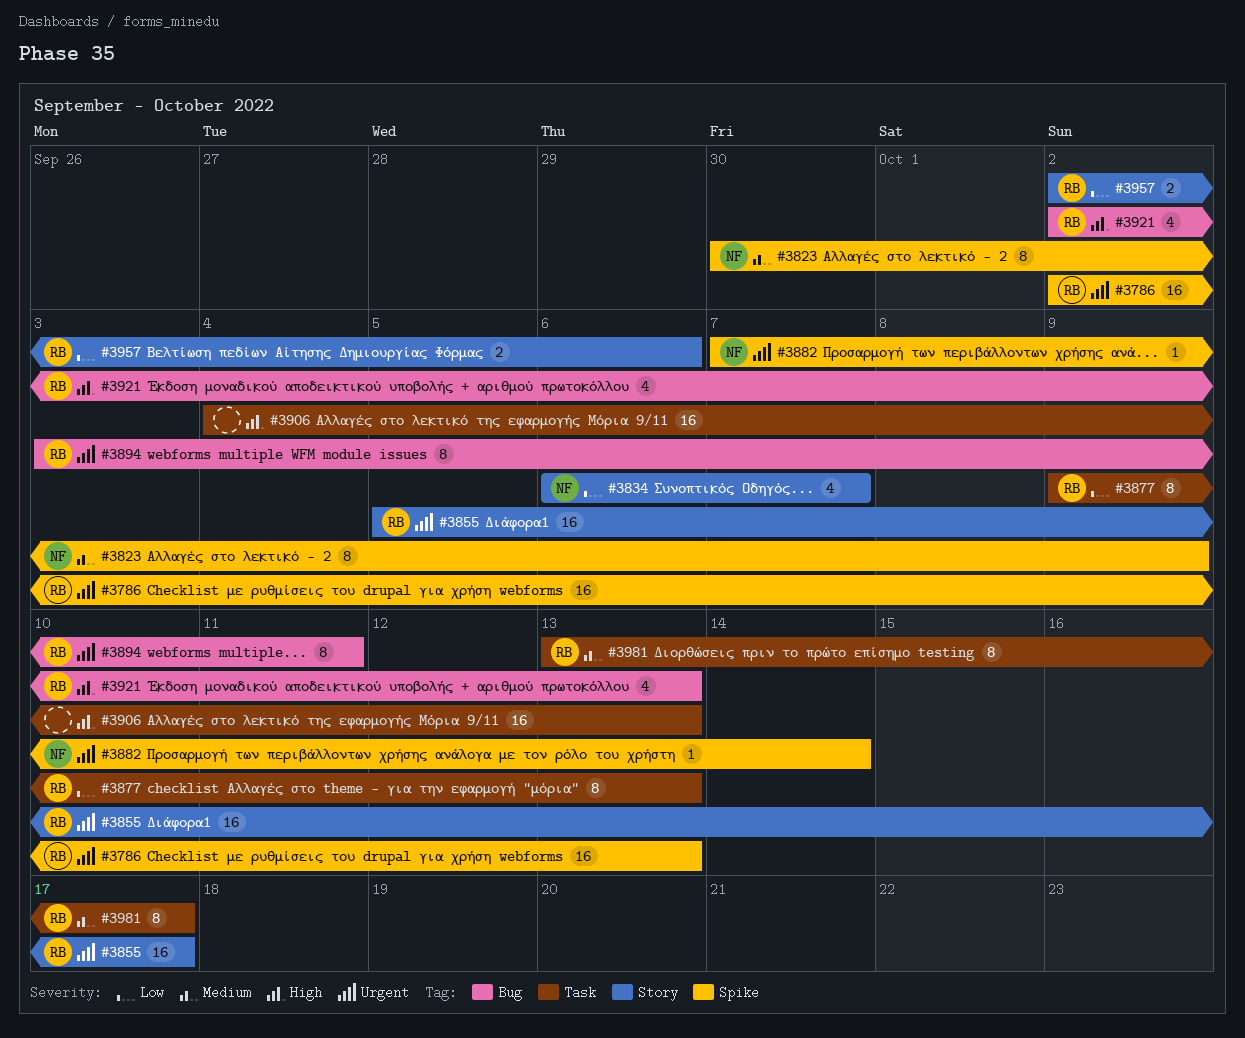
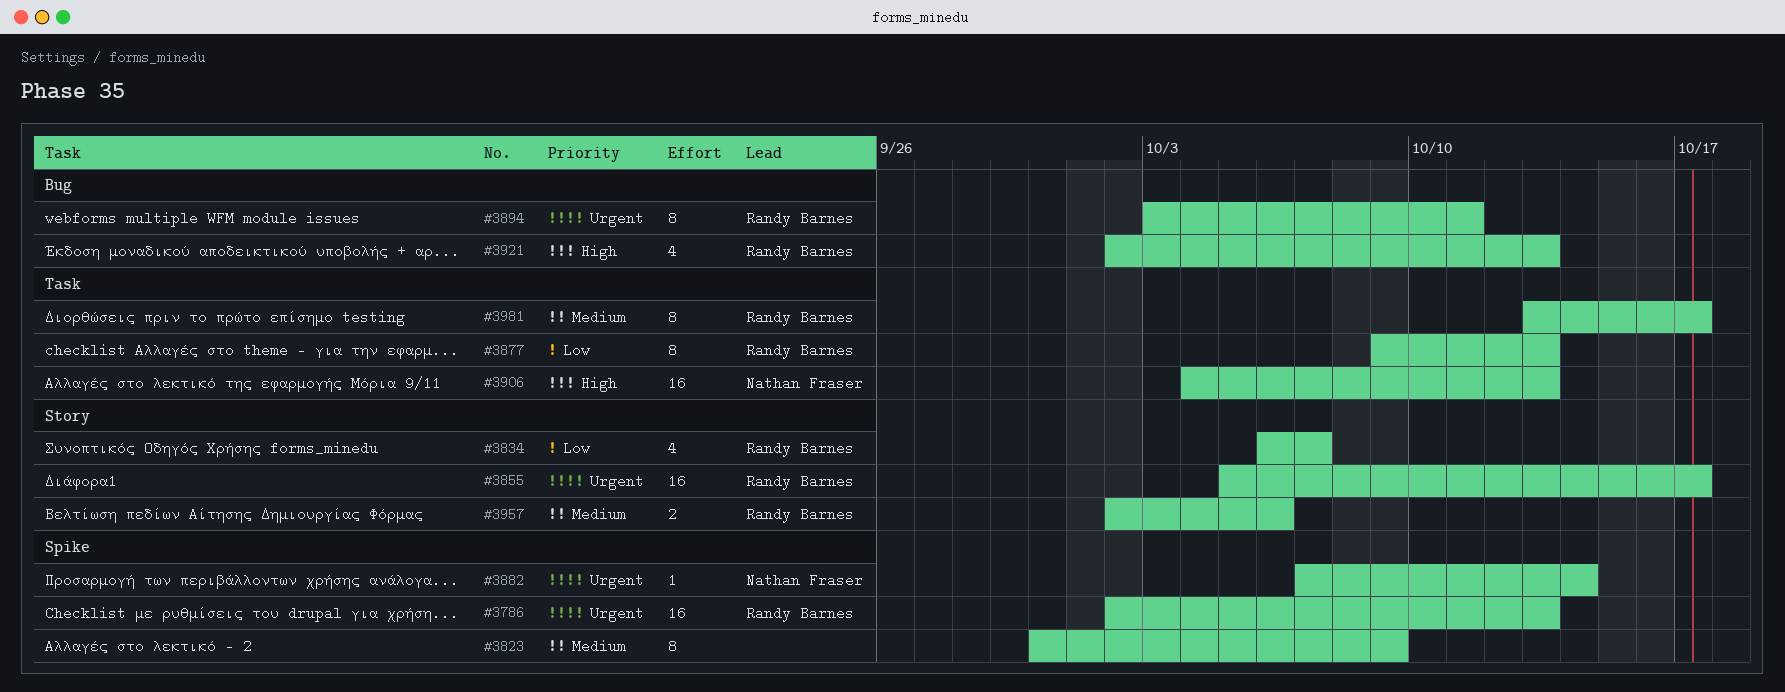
#3823, owner: Nathan Fraser -> none
#3834, owner: Nathan Fraser -> Randy Barnes
#3906, owner: none -> Nathan Fraser
#3957, priority: Low -> Medium

